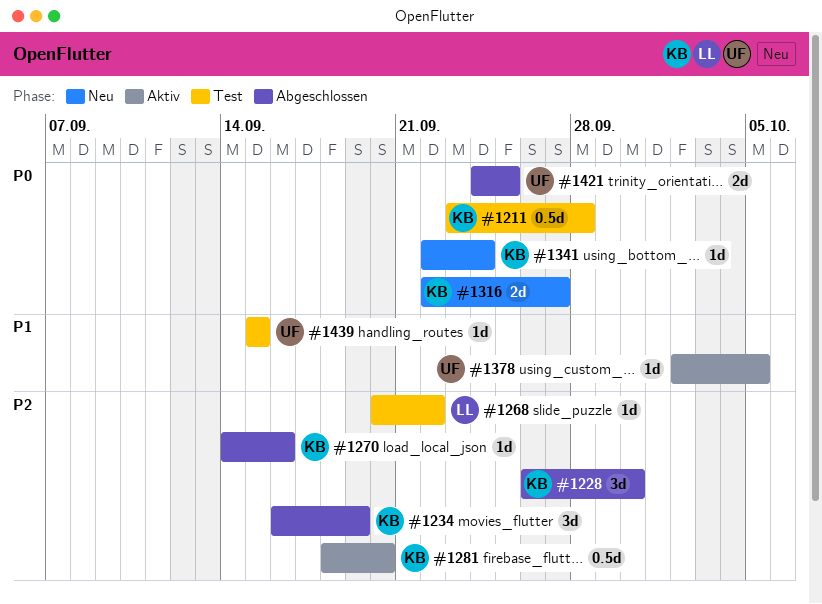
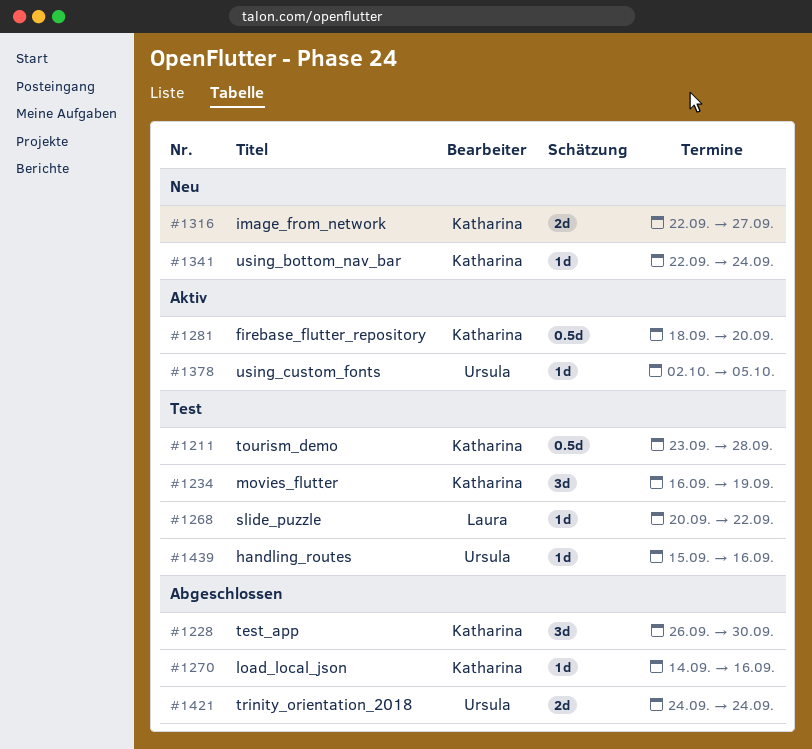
#1234, status: Abgeschlossen -> Test
#1421, due: Sep 25 -> Sep 24
#1439, due: Sep 15 -> Sep 16

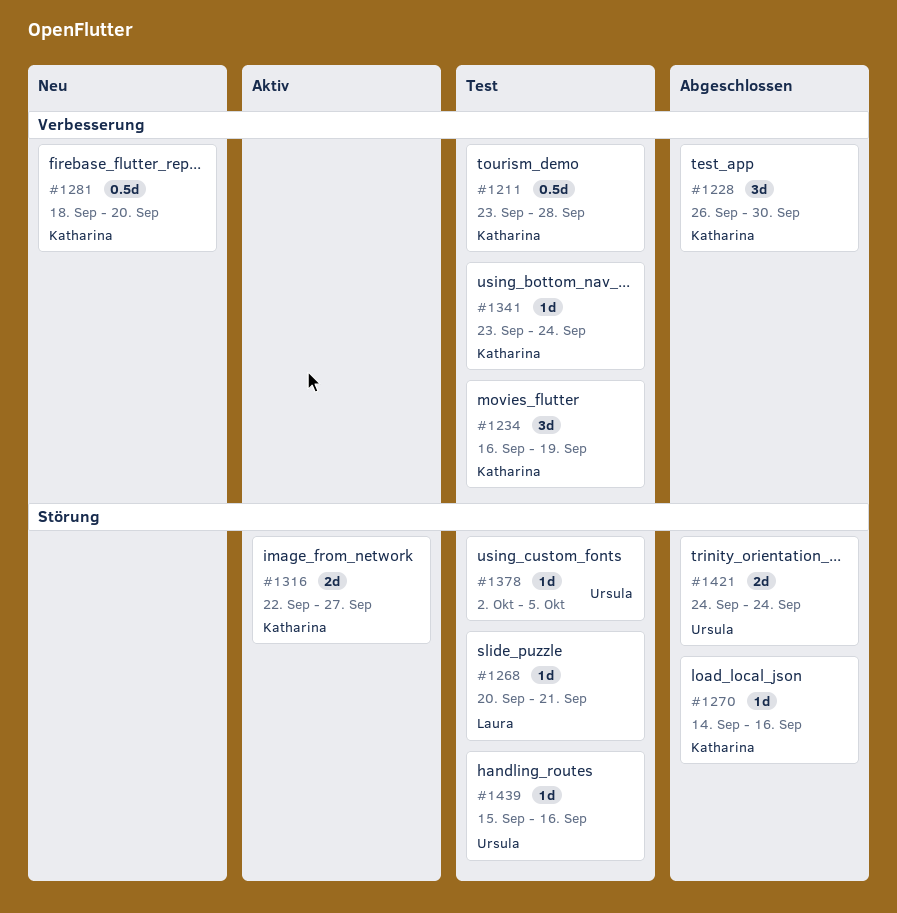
#1268, due: Sep 22 -> Sep 21
#1281, status: Aktiv -> Neu
#1316, status: Neu -> Aktiv
#1341, status: Neu -> Test
#1341, start: Sep 22 -> Sep 23
#1378, status: Aktiv -> Test

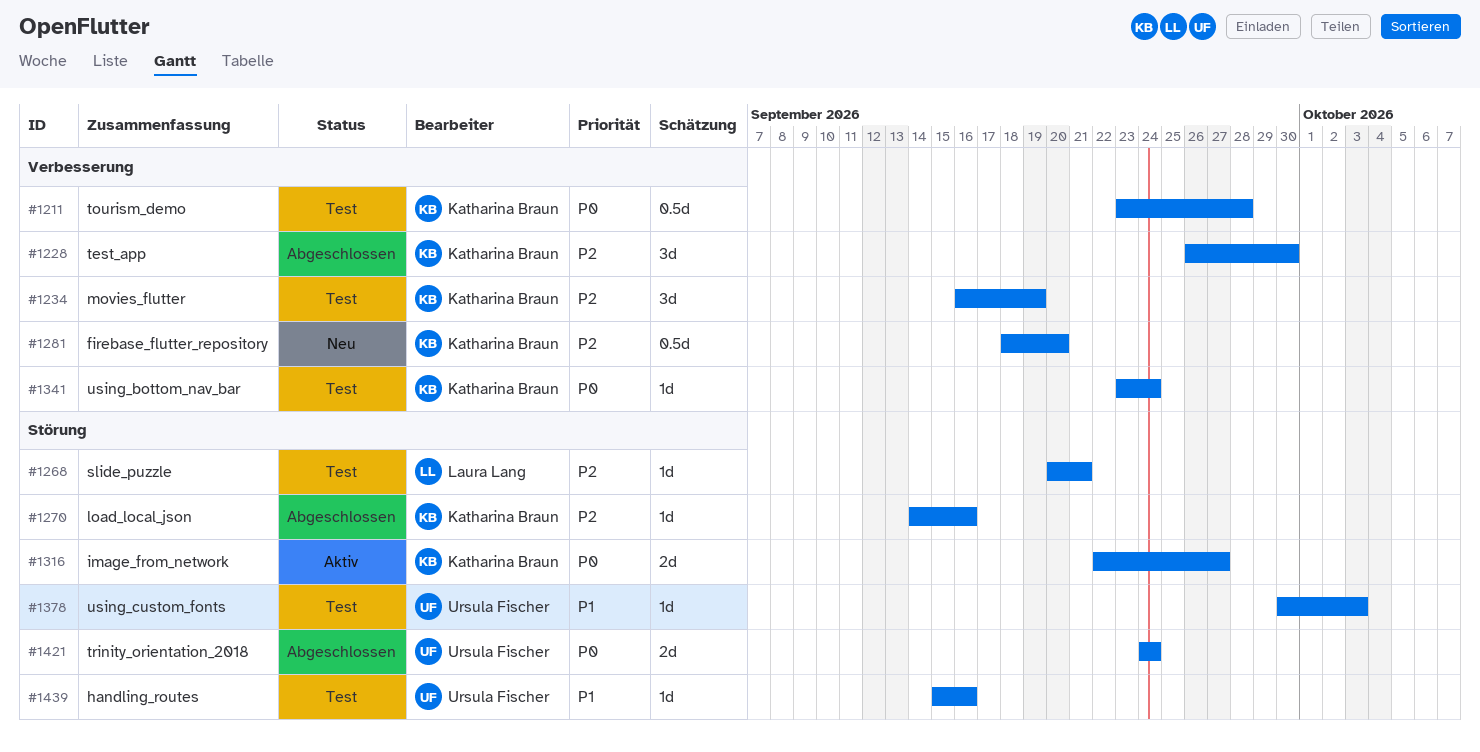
#1378, start: Oct 2 -> Sep 30
#1378, due: Oct 5 -> Oct 3

